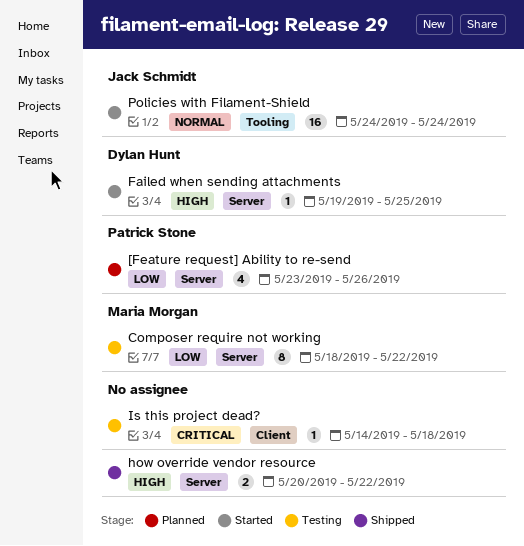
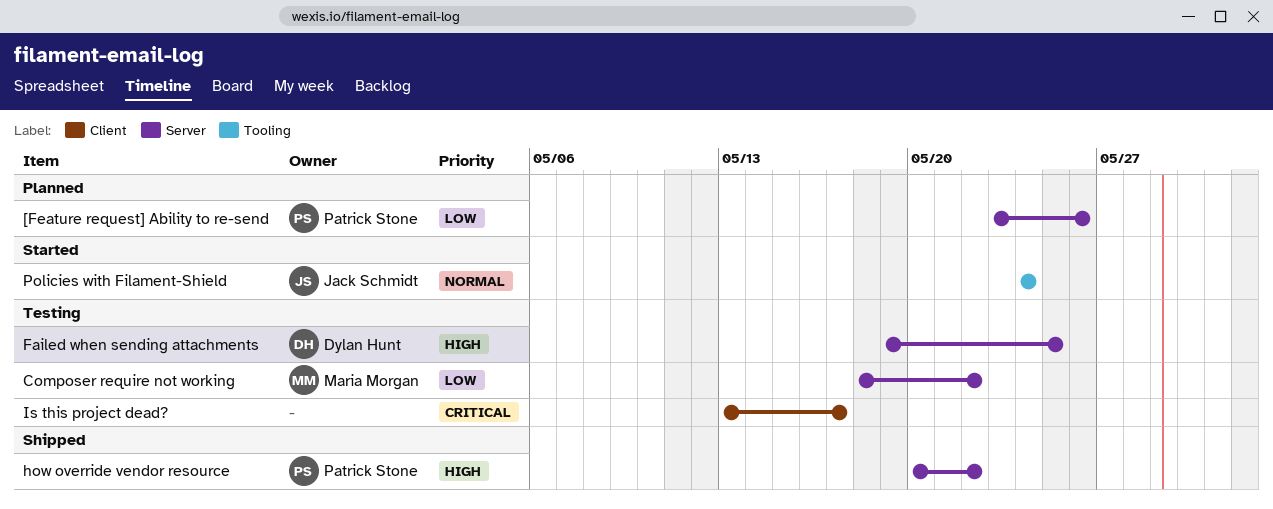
Failed when sending attachments, status: Started -> Testing
how override vendor resource, owner: none -> Patrick Stone
Is this project dead?, start: May 14 -> May 13
Is this project dead?, due: May 18 -> May 17

